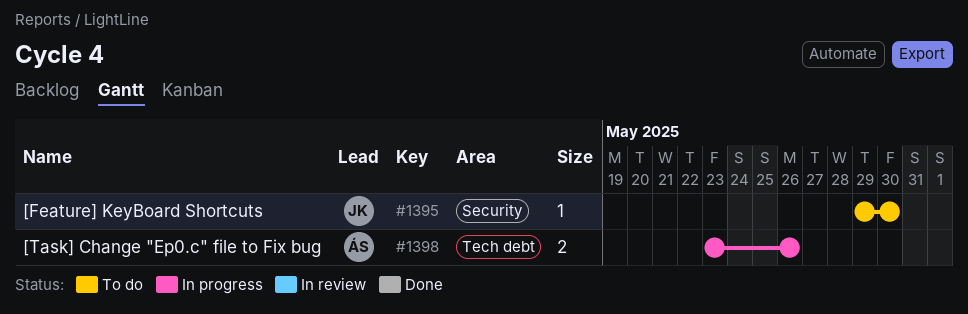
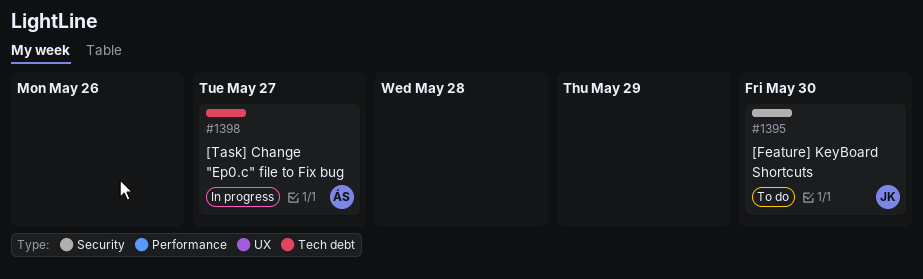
#1398, due: May 26 -> May 27

